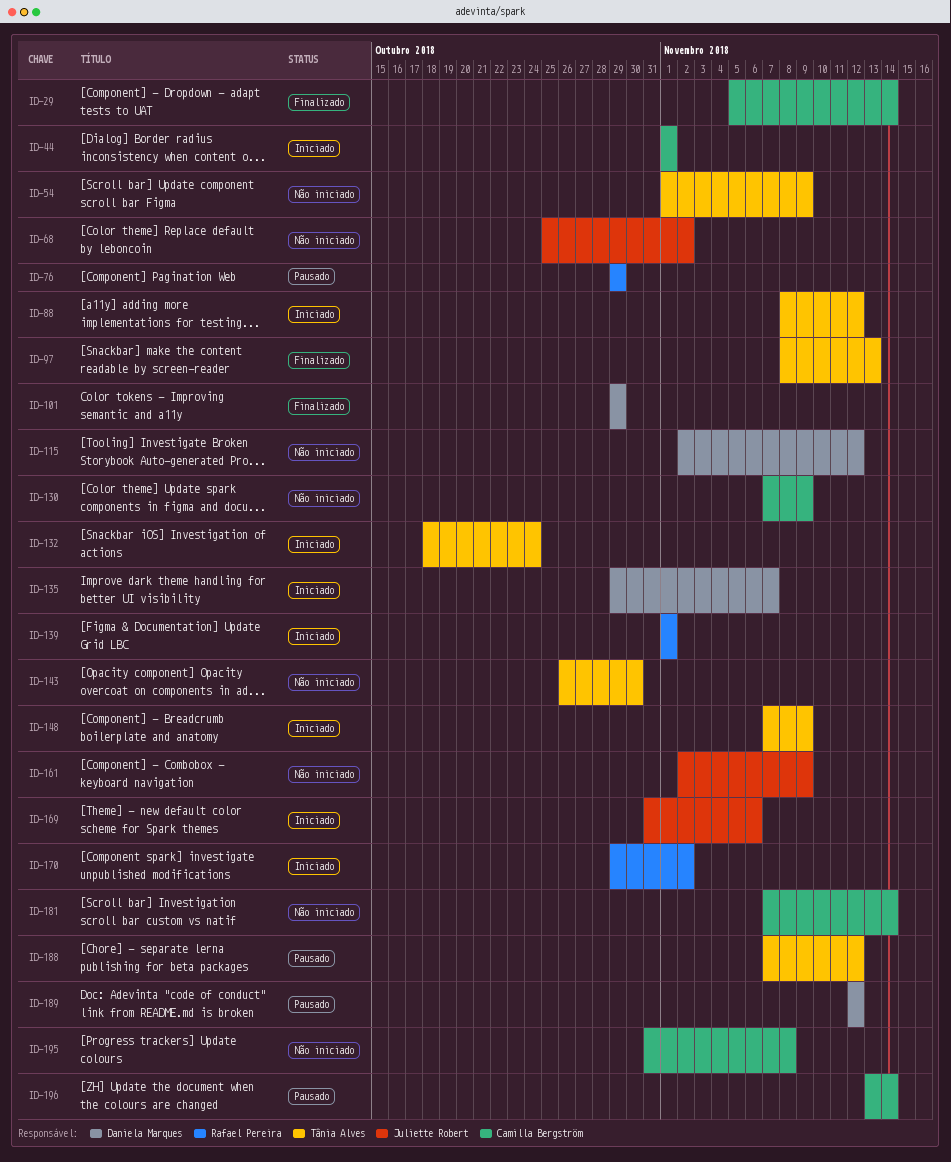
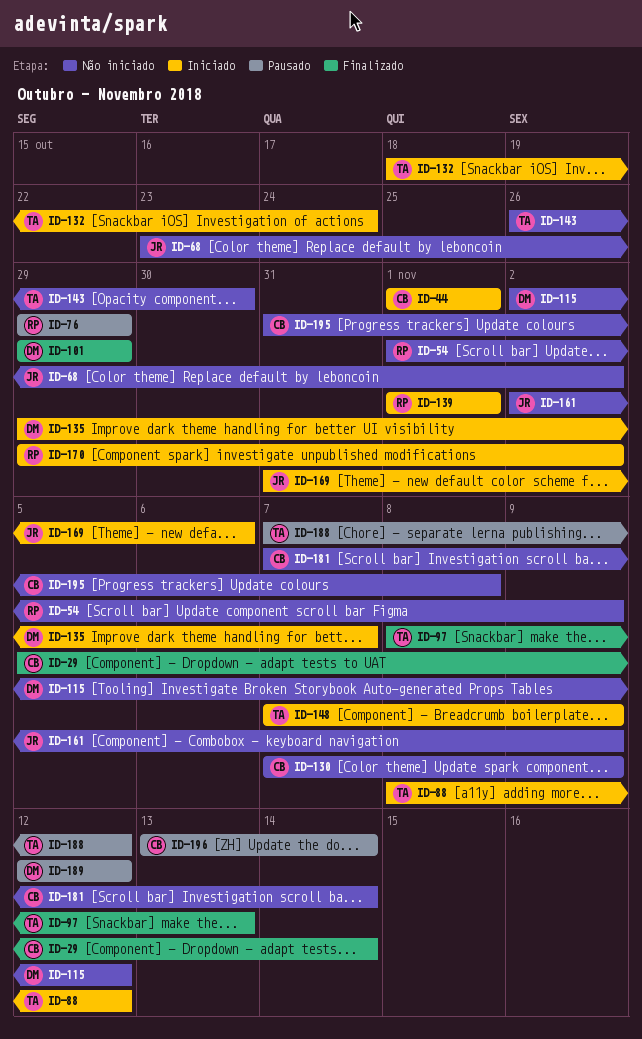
ID-54, owner: Tânia Alves -> Rafael Pereira
ID-68, start: Oct 25 -> Oct 23

